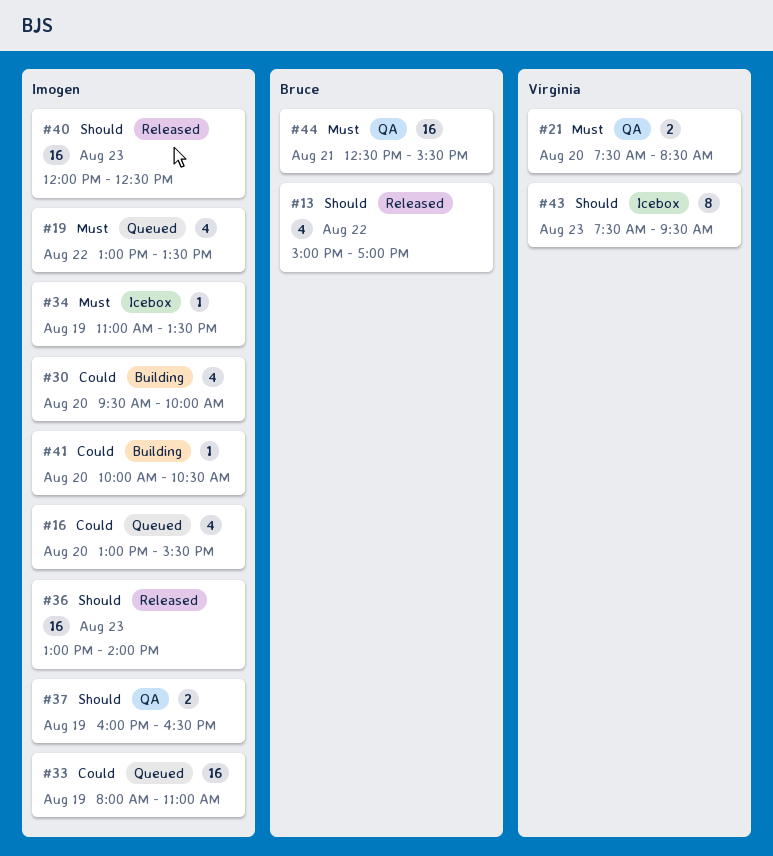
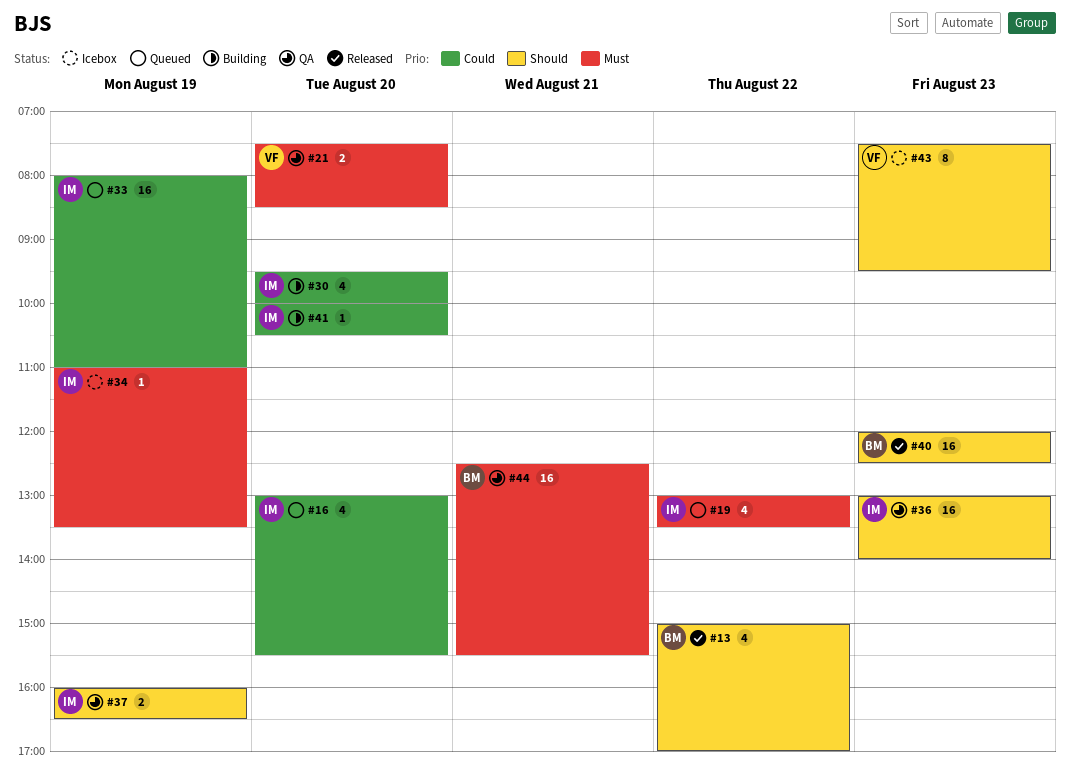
#36, status: Released -> QA
#40, owner: Imogen -> Bruce

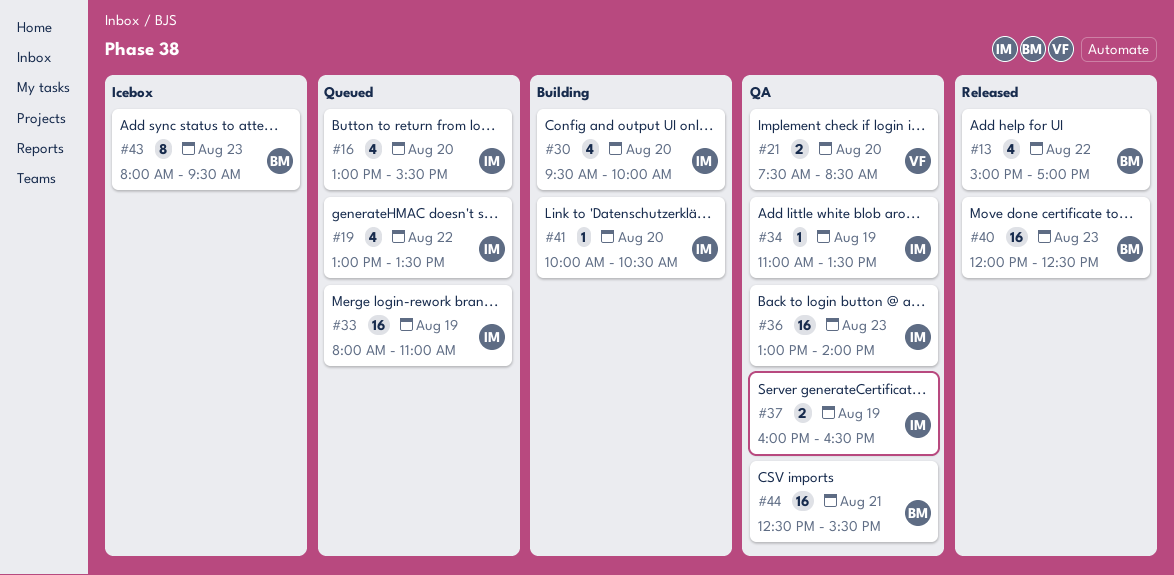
#34, status: Icebox -> QA
#43, owner: VF -> BM
#43, begins: 07:30 -> 08:00

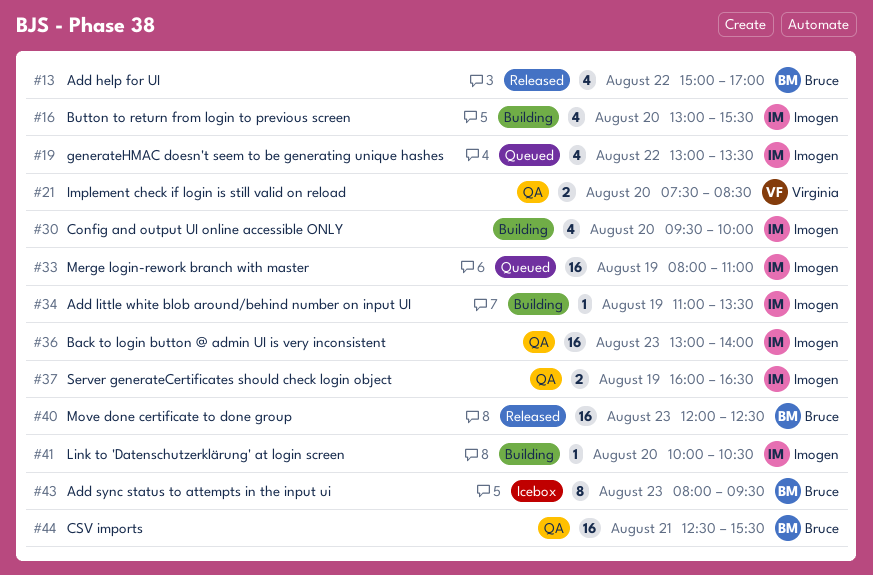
#16, status: Queued -> Building
#34, status: QA -> Building

